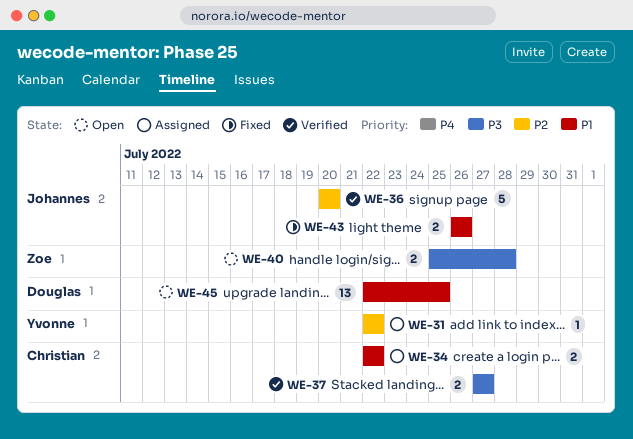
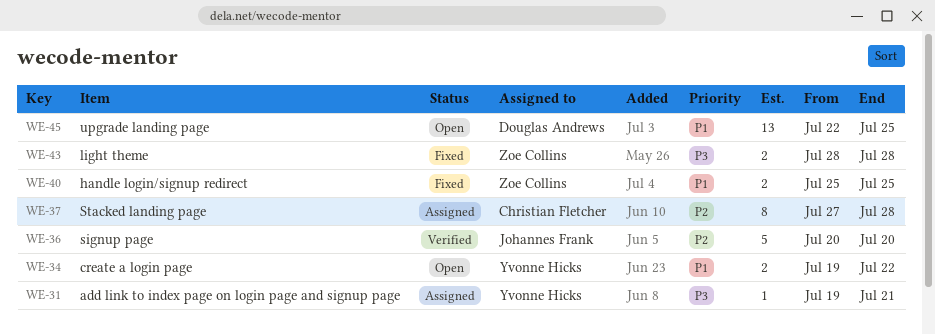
WE-31, priority: P2 -> P3
WE-31, start: Jul 22 -> Jul 19
WE-31, due: Jul 22 -> Jul 21
WE-34, status: Assigned -> Open
WE-34, owner: Christian Fletcher -> Yvonne Hicks
WE-34, start: Jul 22 -> Jul 19
WE-37, status: Verified -> Assigned
WE-37, priority: P3 -> P2
WE-37, estimate: 2 -> 8
WE-37, due: Jul 27 -> Jul 28
WE-40, status: Open -> Fixed
WE-40, priority: P3 -> P1
WE-40, due: Jul 28 -> Jul 25
WE-43, owner: Johannes Frank -> Zoe Collins
WE-43, priority: P1 -> P3
WE-43, start: Jul 26 -> Jul 28
WE-43, due: Jul 26 -> Jul 28

